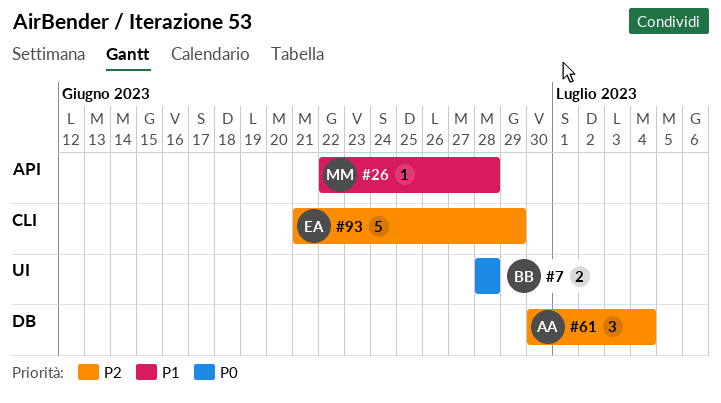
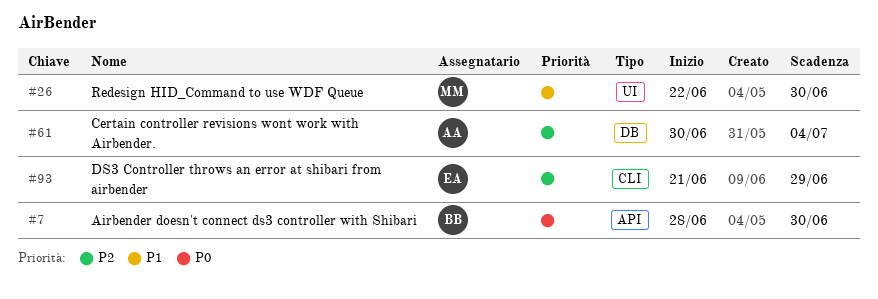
#7, label: UI -> API
#7, due: Jun 28 -> Jun 30
#26, label: API -> UI
#26, due: Jun 28 -> Jun 30

